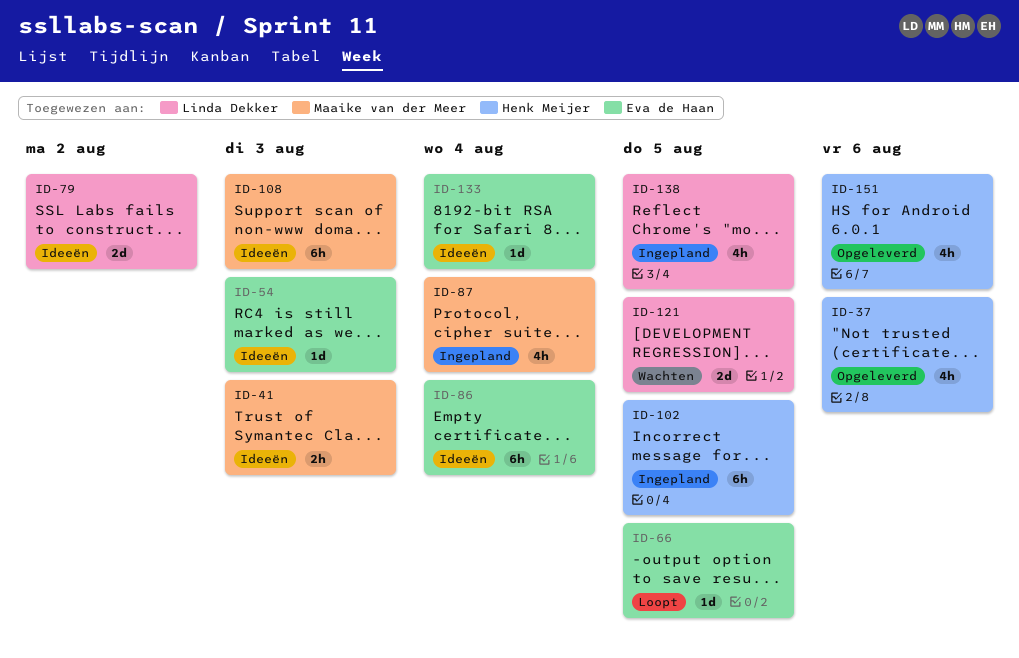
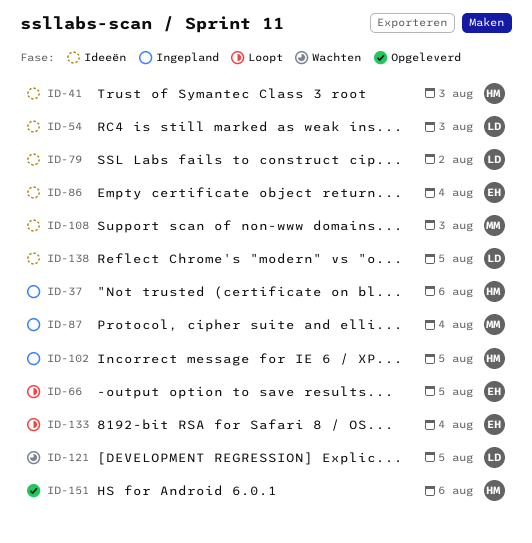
ID-37, status: Opgeleverd -> Ingepland
ID-41, owner: Maaike van der Meer -> Henk Meijer
ID-54, owner: Eva de Haan -> Linda Dekker
ID-133, status: Ideeën -> Loopt
ID-138, status: Ingepland -> Ideeën

